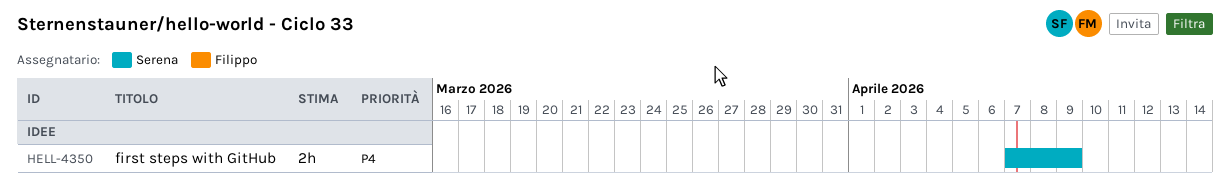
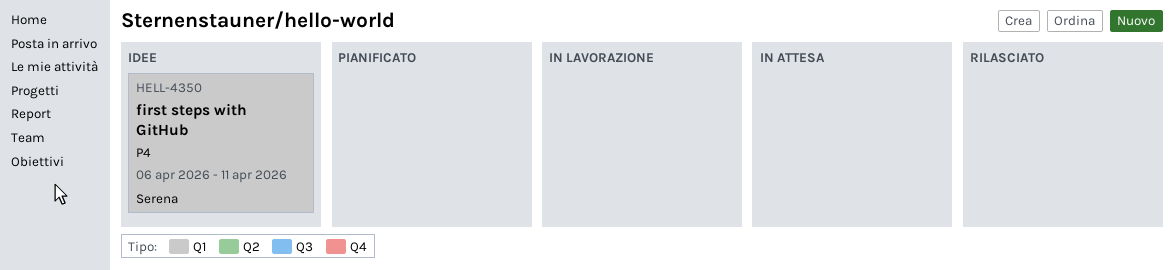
HELL-4350, start: Apr 7 -> Apr 6
HELL-4350, due: Apr 9 -> Apr 11

